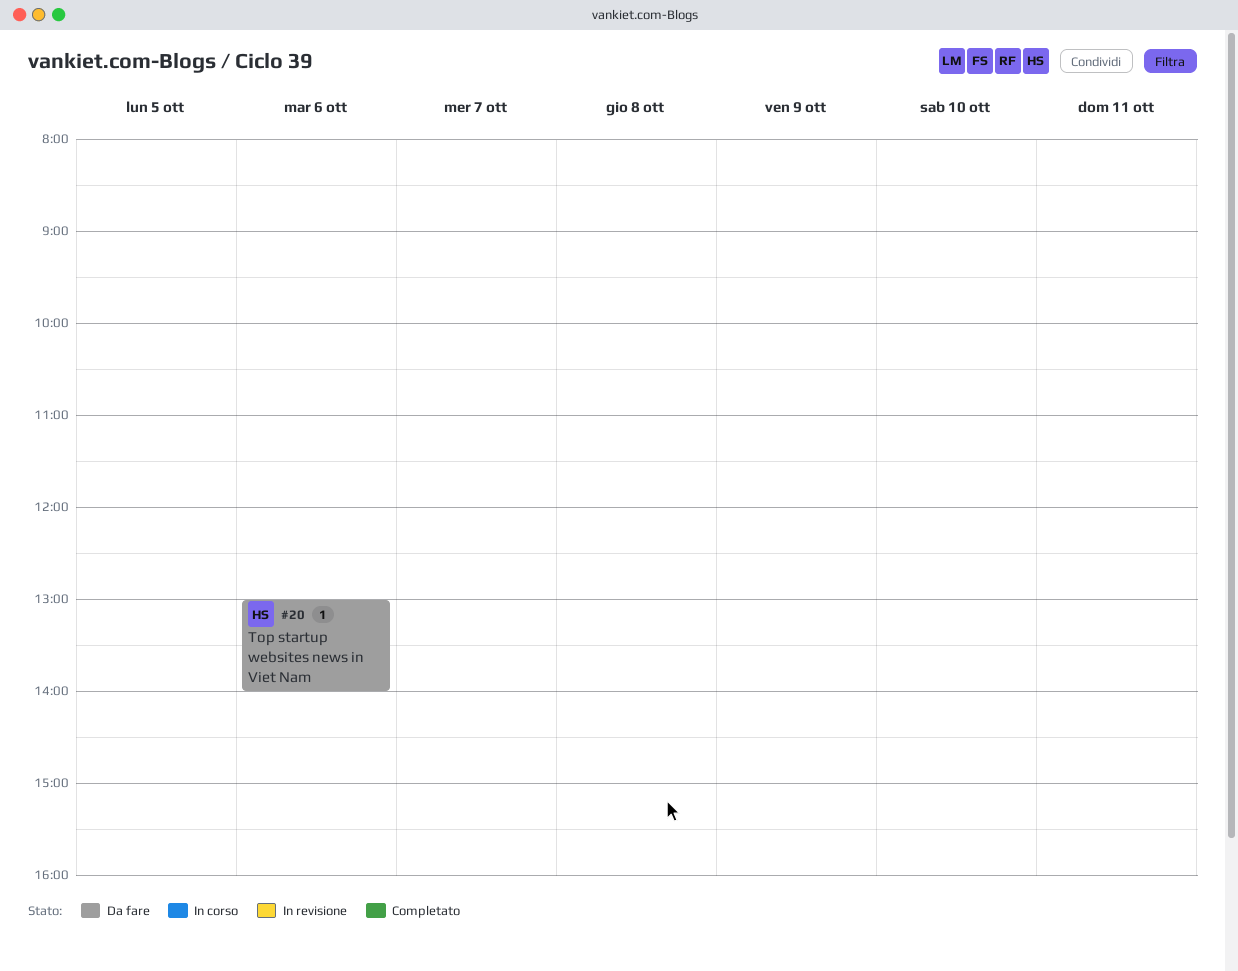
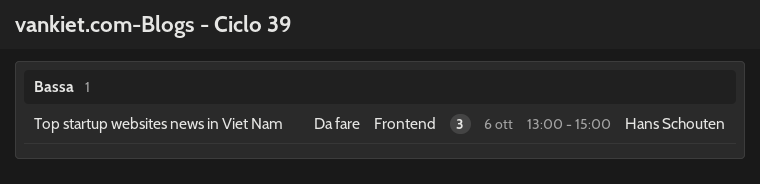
Top startup websites news in Viet Nam, estimate: 1 -> 3
Top startup websites news in Viet Nam, ends: 14:00 -> 15:00

